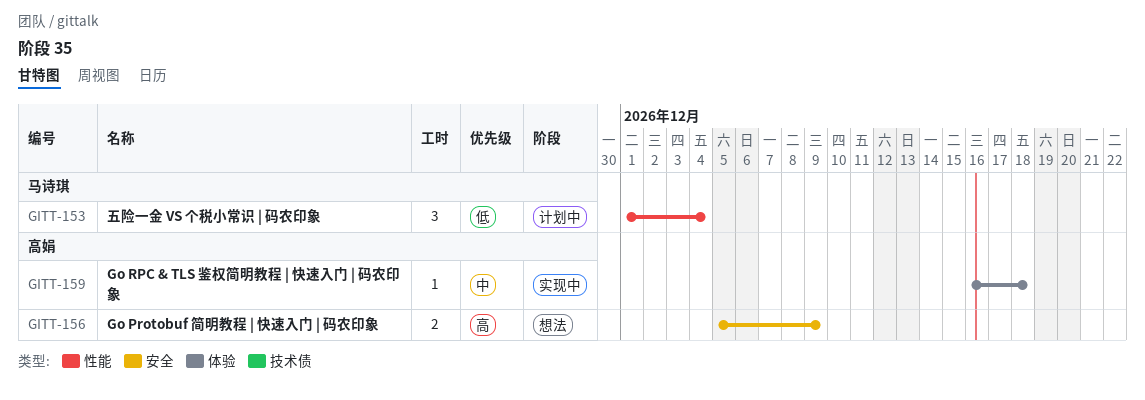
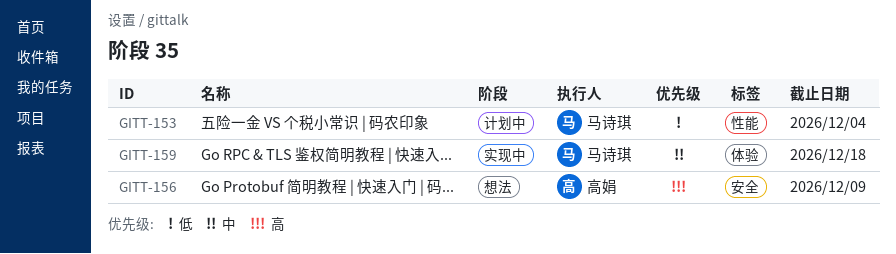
GITT-159, owner: 高娟 -> 马诗琪

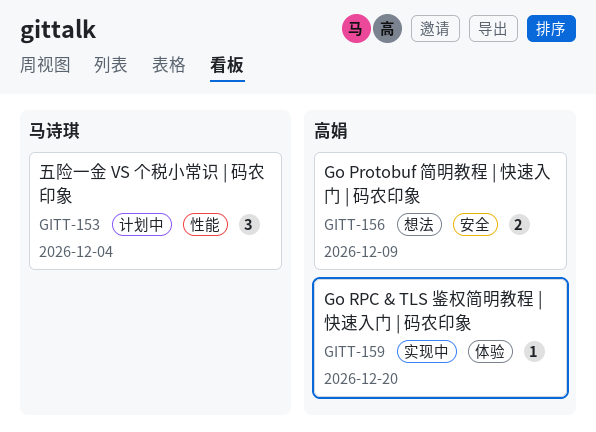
GITT-159, owner: 马诗琪 -> 高娟
GITT-159, due: Dec 18 -> Dec 20

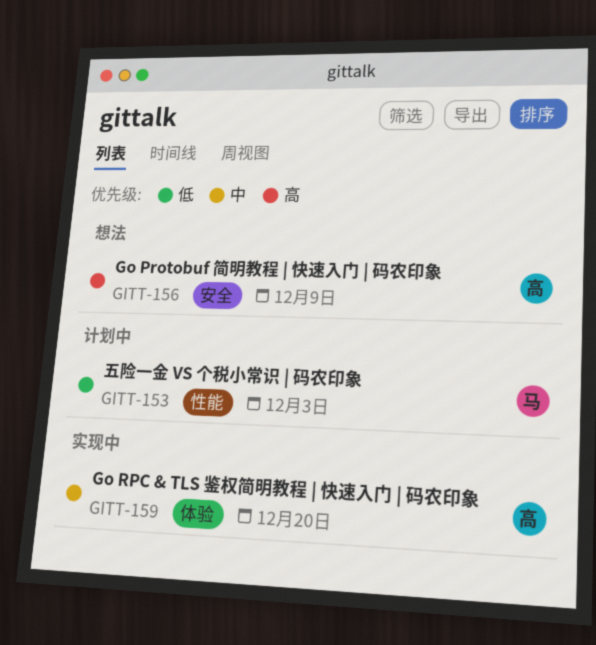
GITT-153, due: Dec 4 -> Dec 3

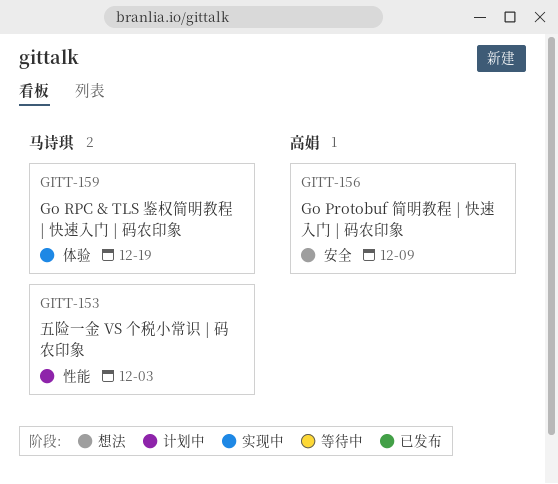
GITT-159, owner: 高娟 -> 马诗琪
GITT-159, due: Dec 20 -> Dec 19

